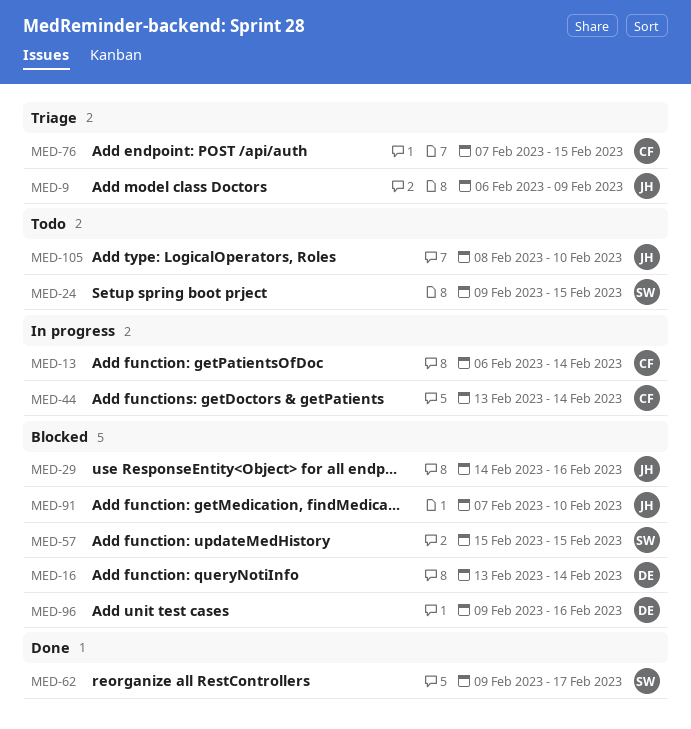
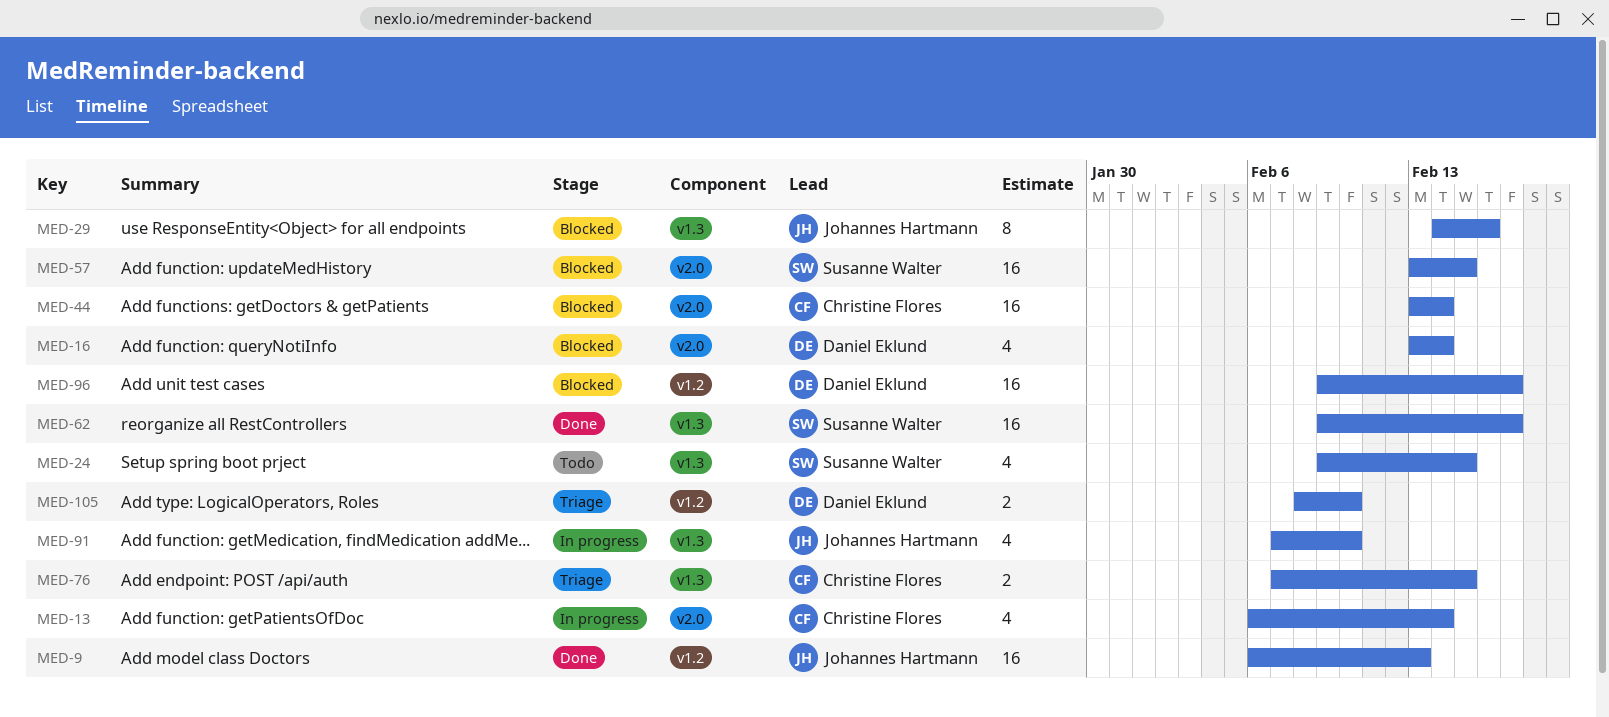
MED-9, status: Triage -> Done
MED-9, due: Feb 9 -> Feb 13
MED-44, status: In progress -> Blocked
MED-57, start: Feb 15 -> Feb 13
MED-91, status: Blocked -> In progress
MED-96, due: Feb 16 -> Feb 17
MED-105, status: Todo -> Triage
MED-105, owner: Johannes Hartmann -> Daniel Eklund

